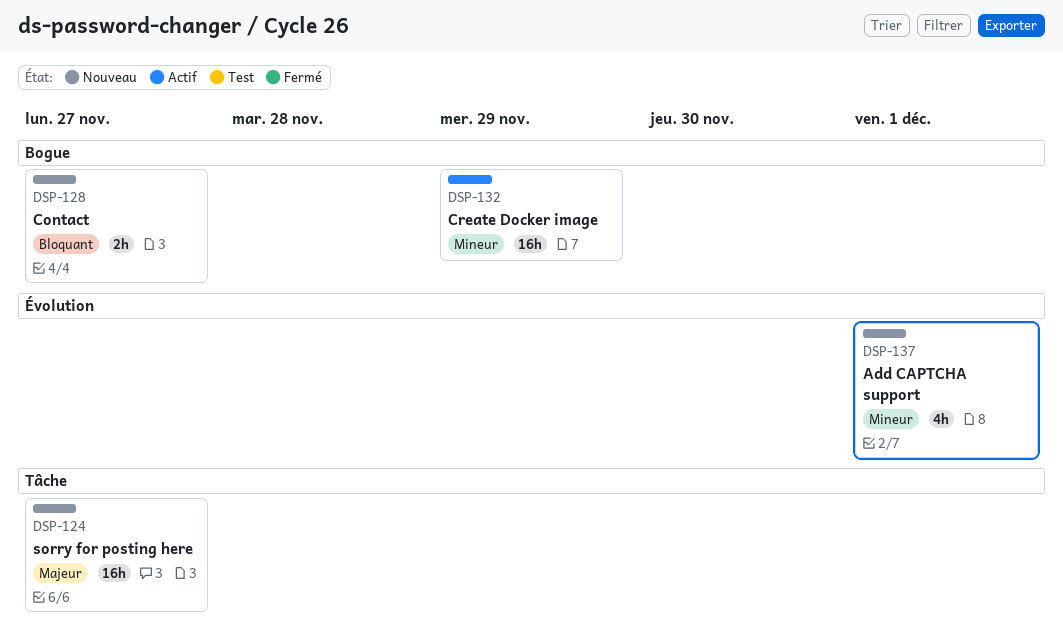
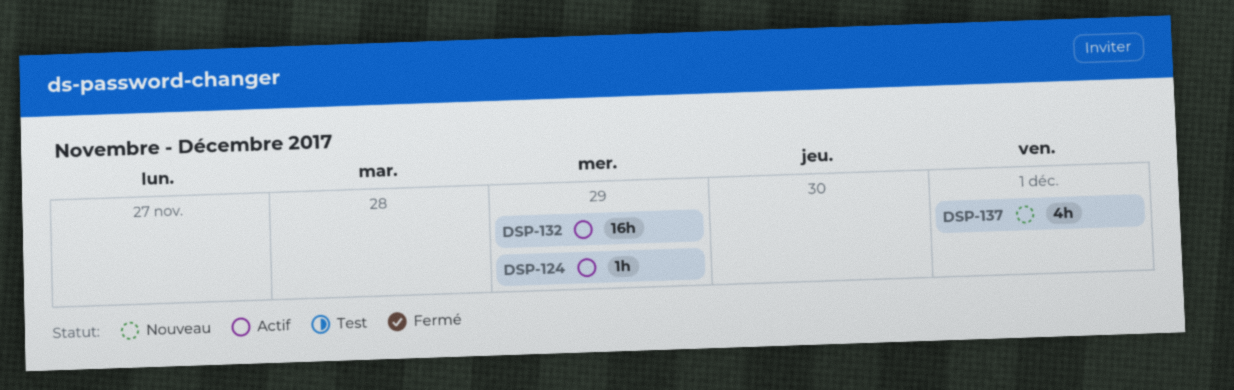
DSP-124, status: Nouveau -> Actif
DSP-124, estimate: 16h -> 1h
DSP-124, due: Nov 27 -> Nov 29
DSP-128: present -> none

